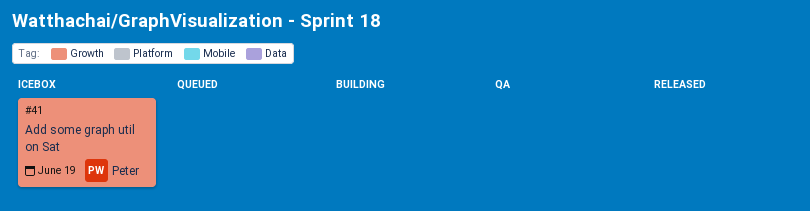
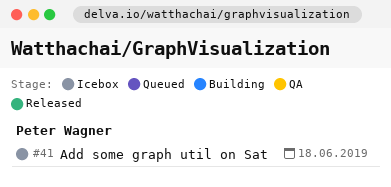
#41, due: Jun 19 -> Jun 18

